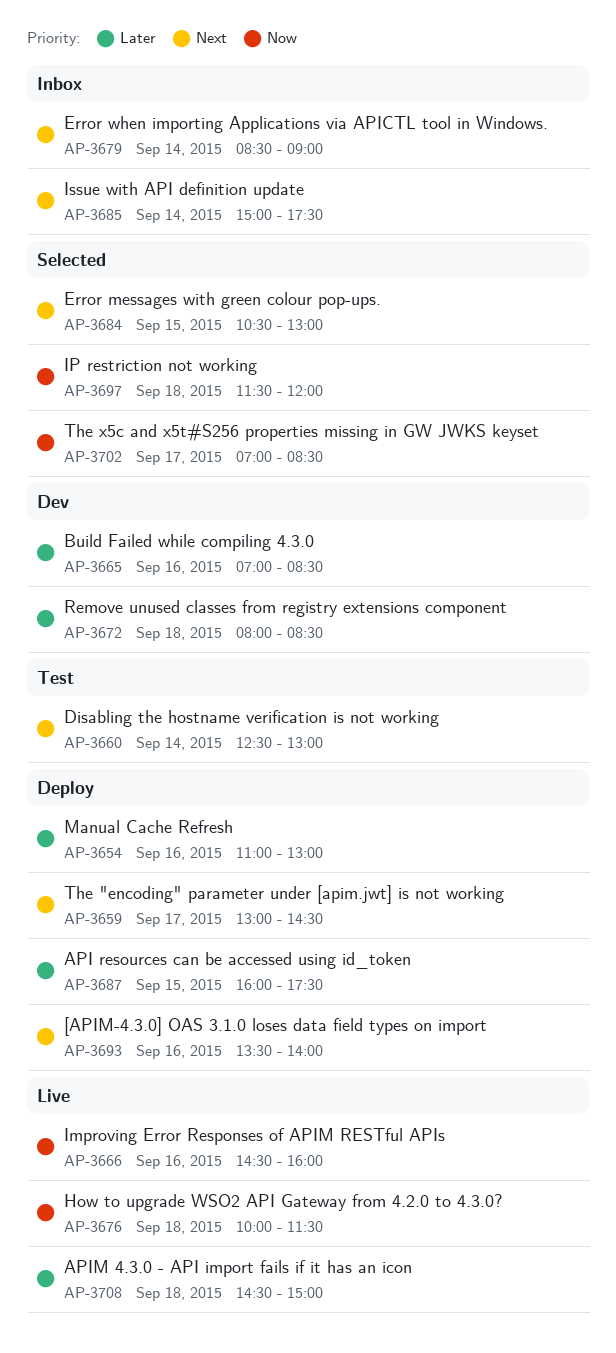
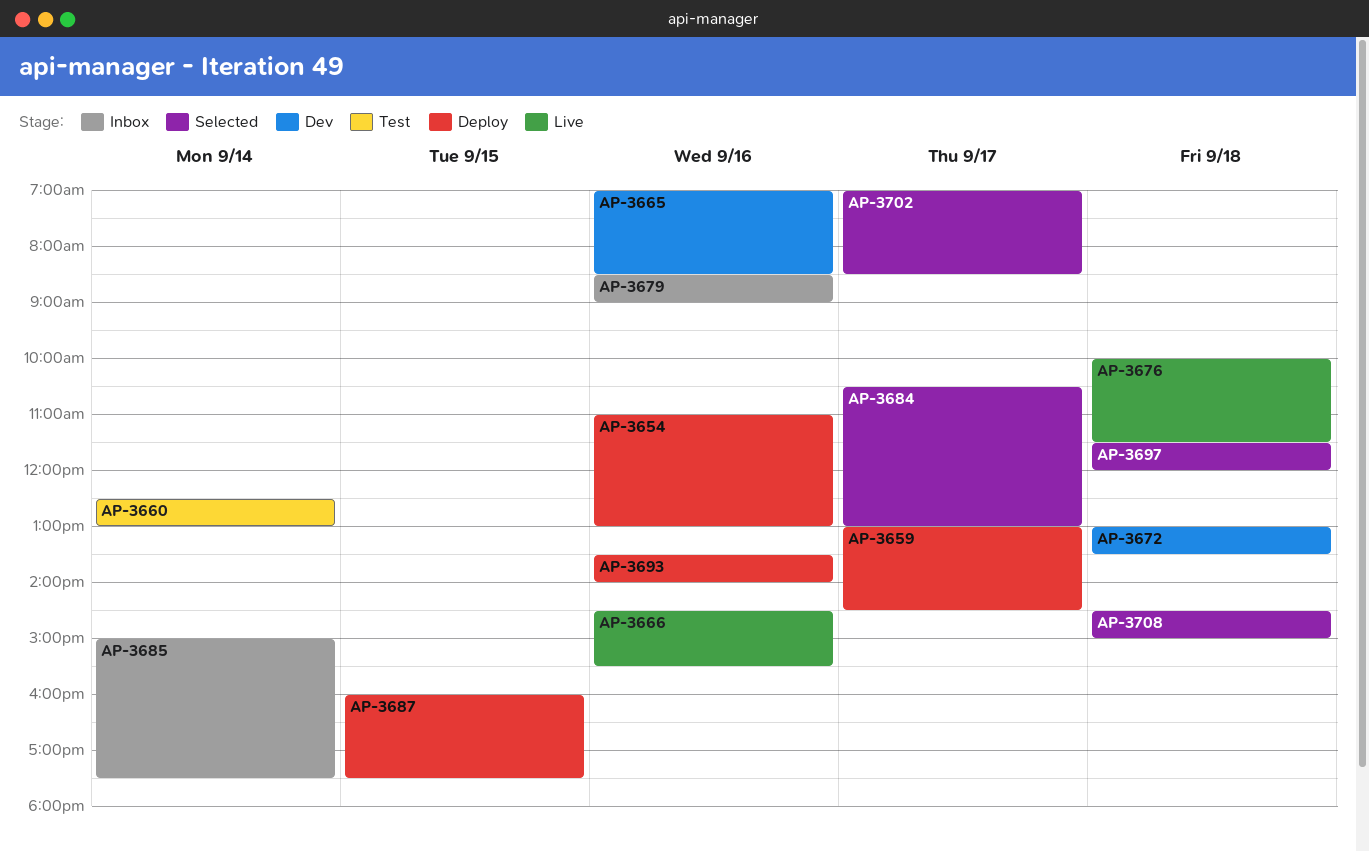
AP-3666, ends: 16:00 -> 15:30
AP-3672, begins: 08:00 -> 13:00
AP-3672, ends: 08:30 -> 13:30
AP-3679, day: Sep 14 -> Sep 16
AP-3684, day: Sep 15 -> Sep 17
AP-3708, status: Live -> Selected

